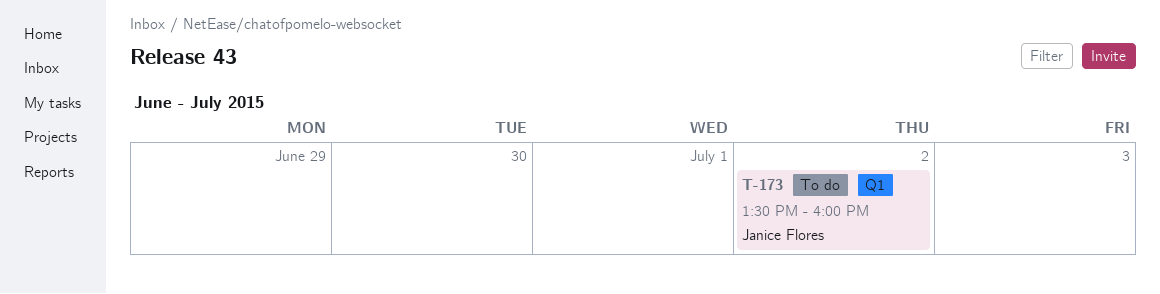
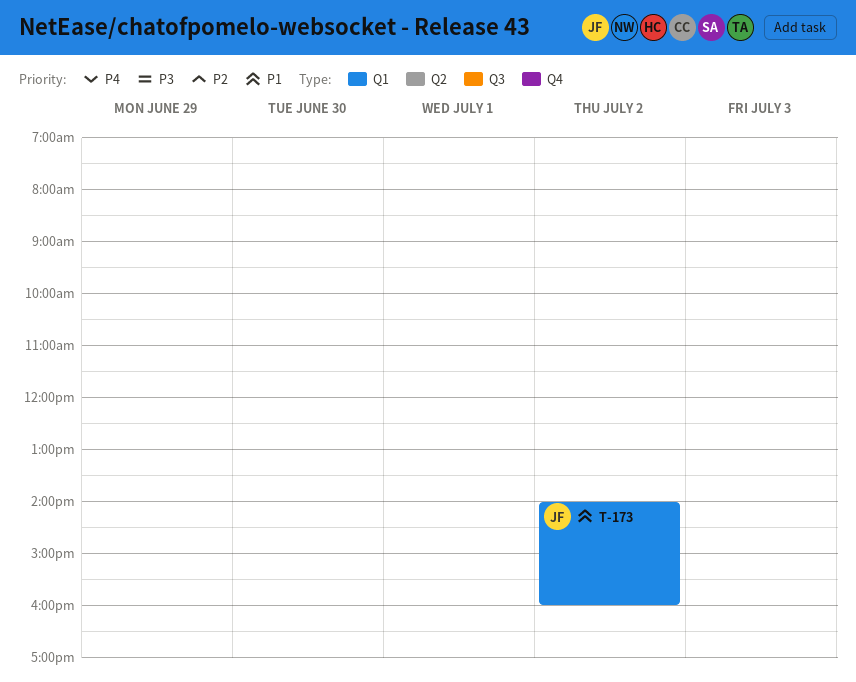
T-173, begins: 13:30 -> 14:00

